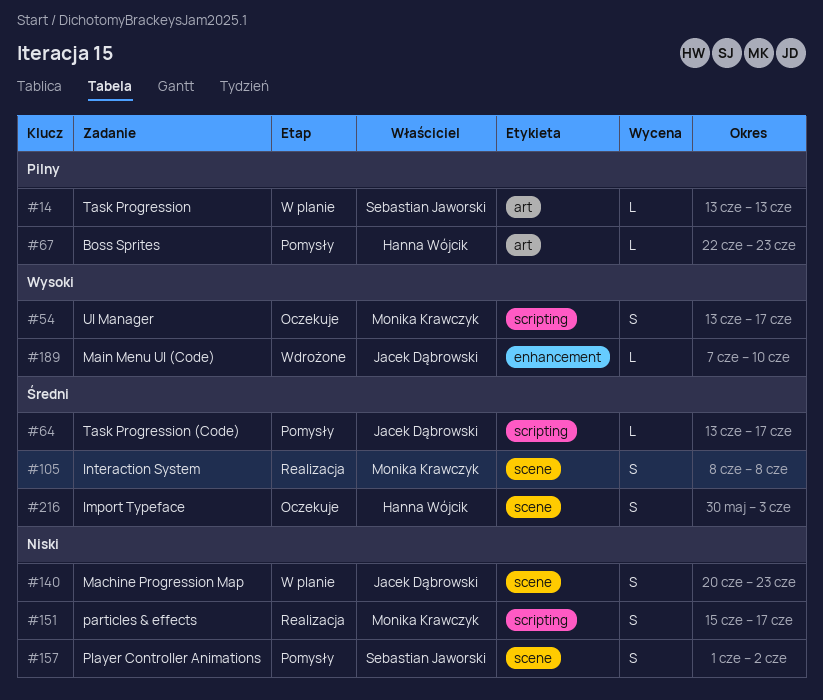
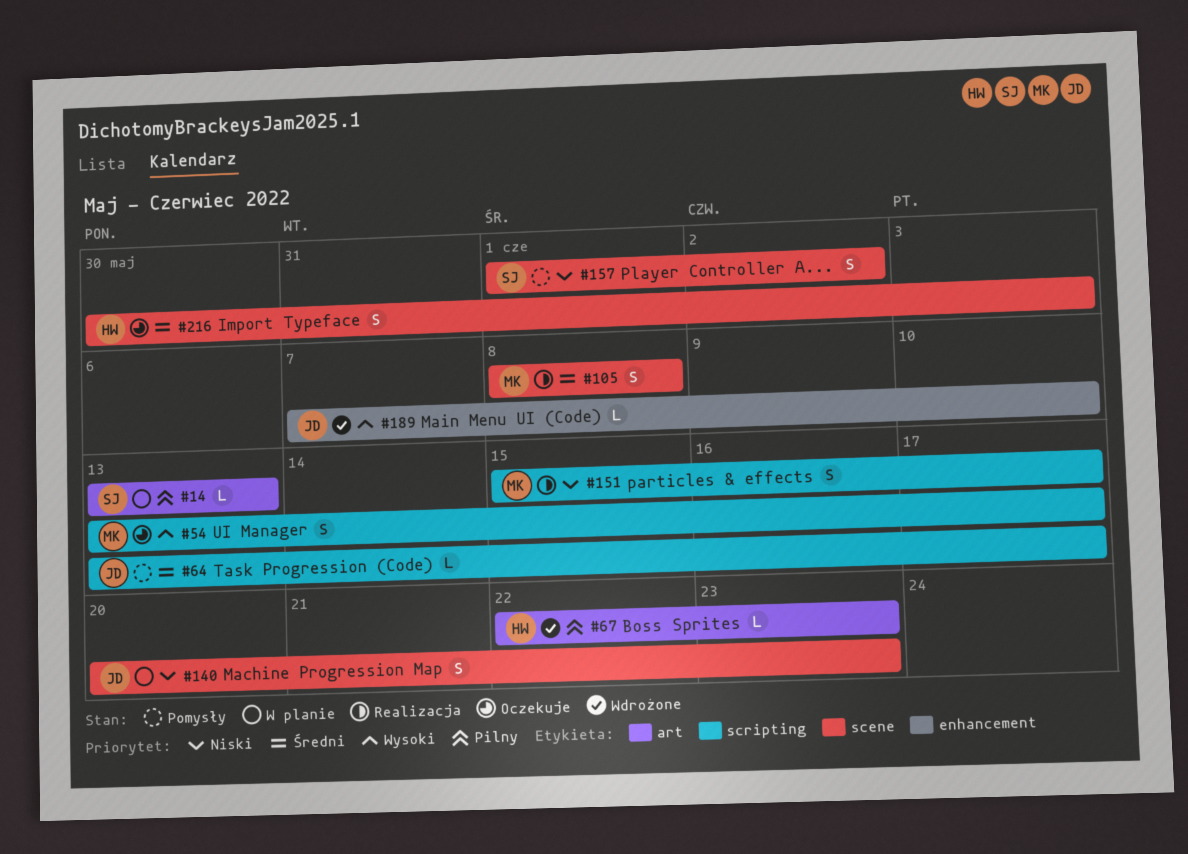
#67, status: Pomysły -> Wdrożone

